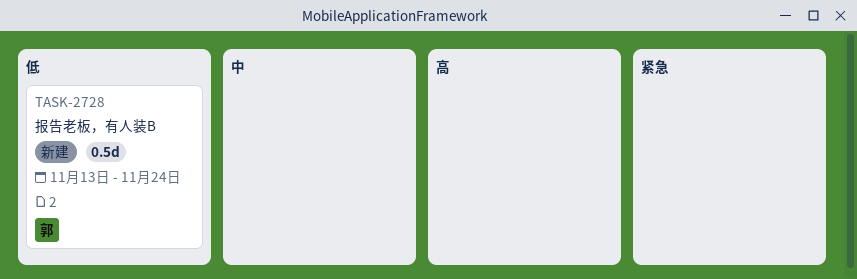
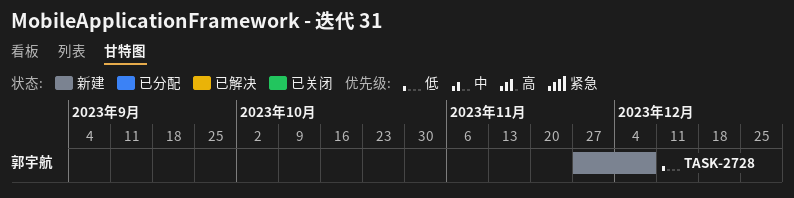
TASK-2728, start: Nov 13 -> Nov 27
TASK-2728, due: Nov 24 -> Dec 8

